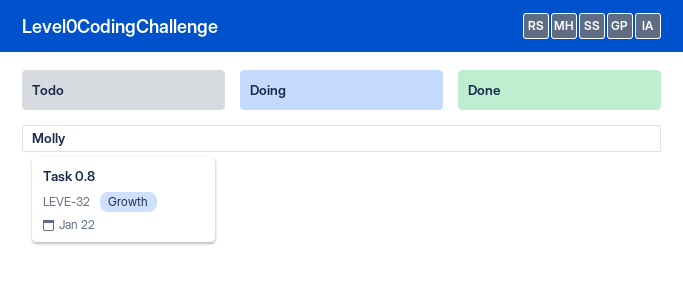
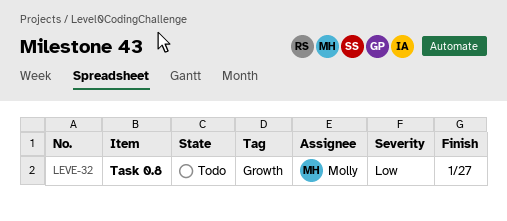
LEVE-32, due: Jan 22 -> Jan 27

